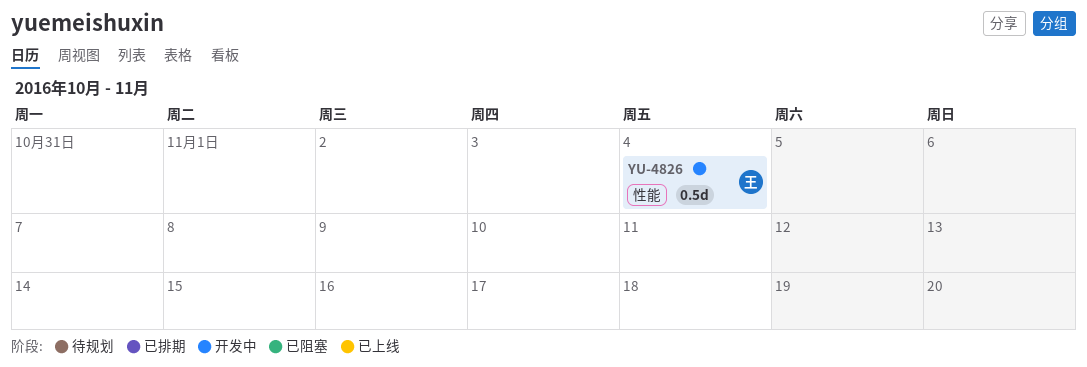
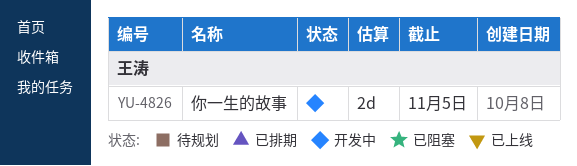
YU-4826, estimate: 0.5d -> 2d
YU-4826, due: Nov 4 -> Nov 5

